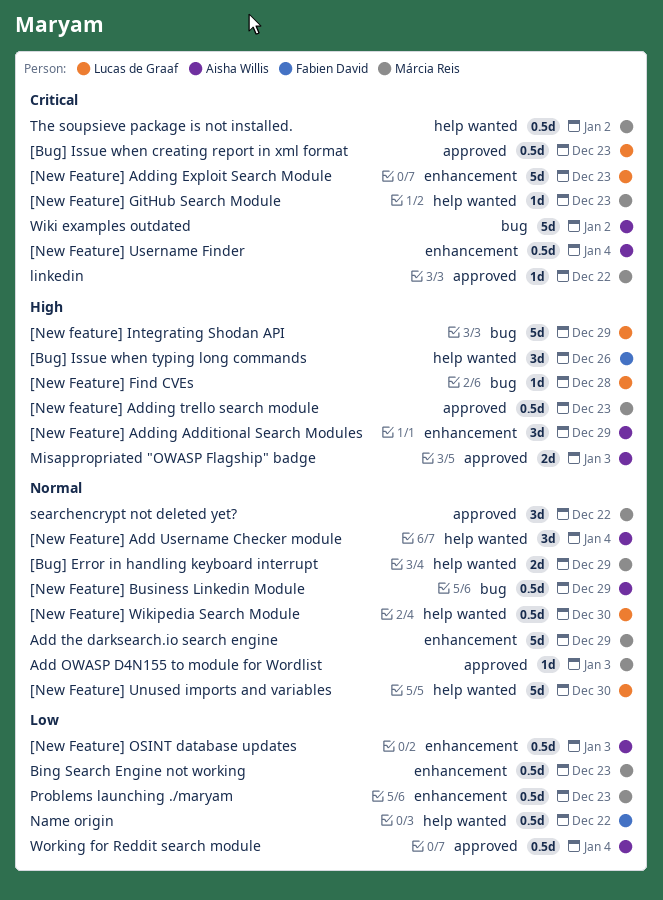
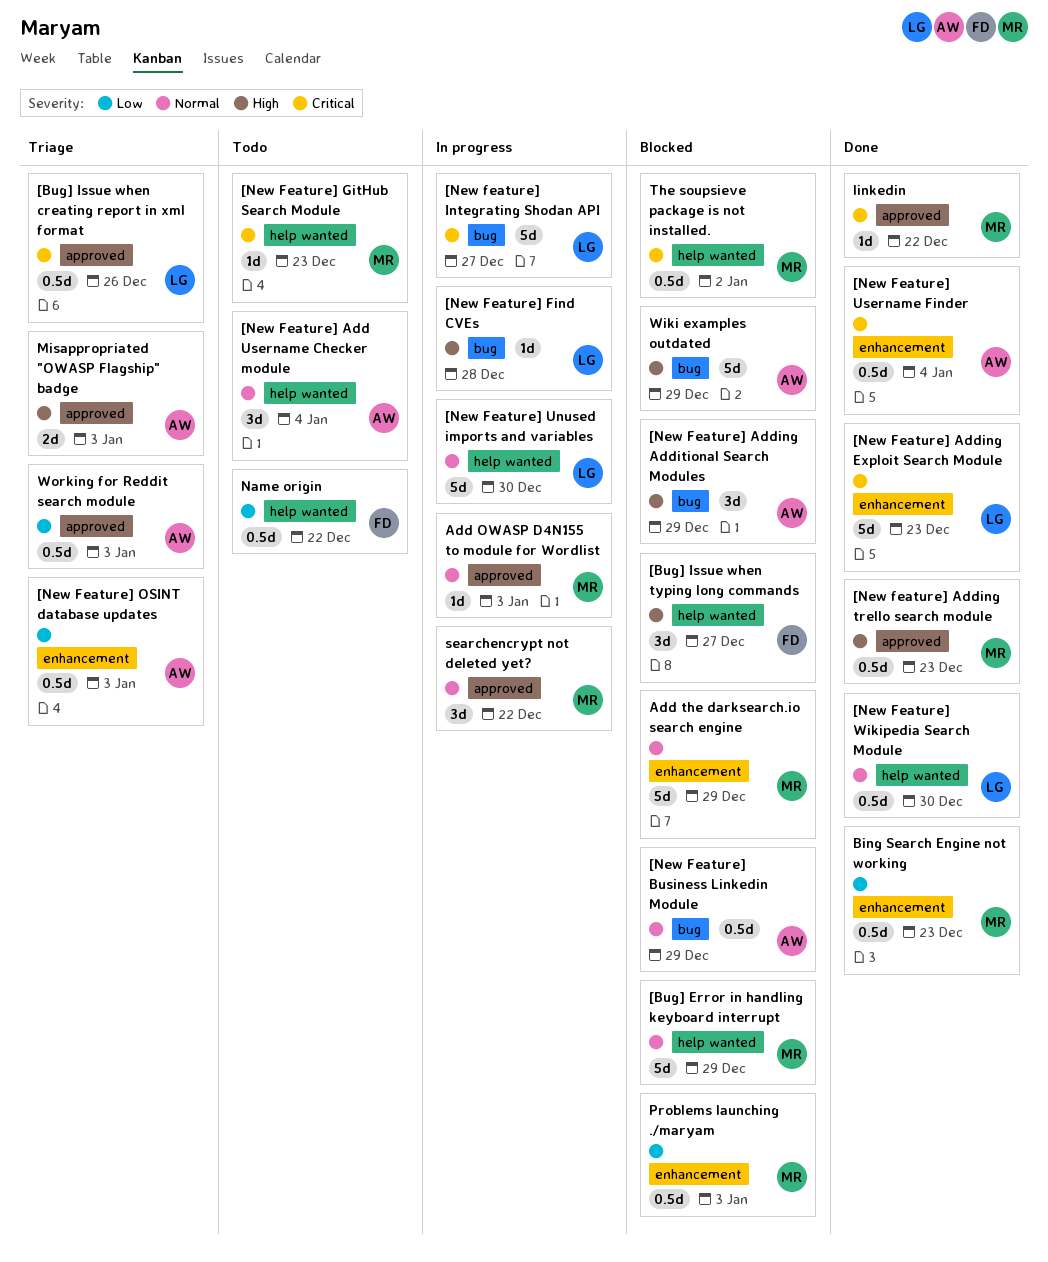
[Bug] Error in handling keyboard interrupt, estimate: 2d -> 5d
[Bug] Issue when creating report in xml format, due: Dec 23 -> Dec 26
[Bug] Issue when typing long commands, due: Dec 26 -> Dec 27
[New Feature] Adding Additional Search Modules, label: enhancement -> bug
[New feature] Integrating Shodan API, priority: High -> Critical
[New feature] Integrating Shodan API, due: Dec 29 -> Dec 27
Problems launching ./maryam, due: Dec 23 -> Jan 3
Wiki examples outdated, priority: Critical -> High
Wiki examples outdated, due: Jan 2 -> Dec 29
Working for Reddit search module, due: Jan 4 -> Jan 3

